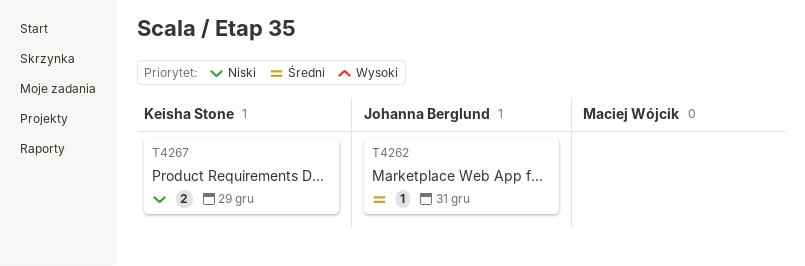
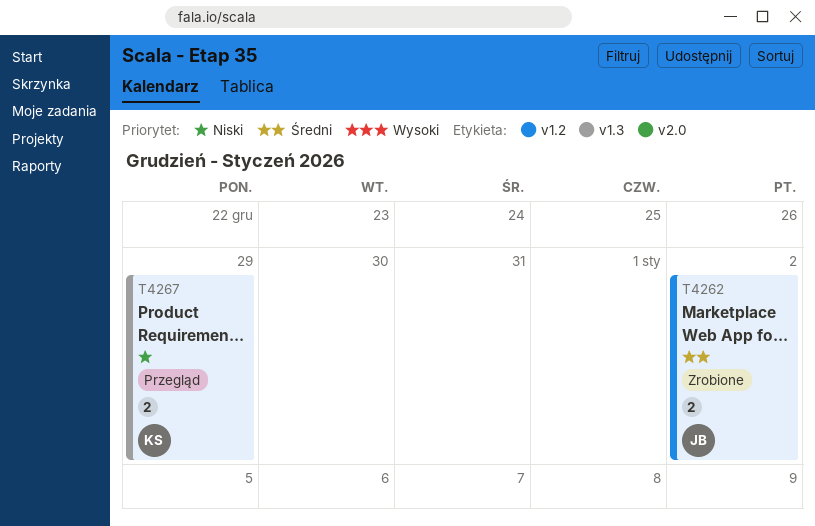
T4262, estimate: 1 -> 2
T4262, due: Dec 31 -> Jan 2

